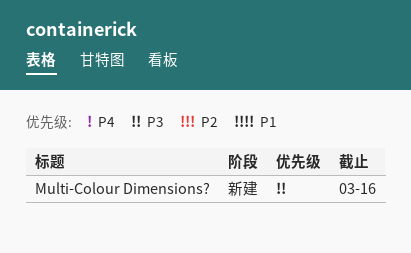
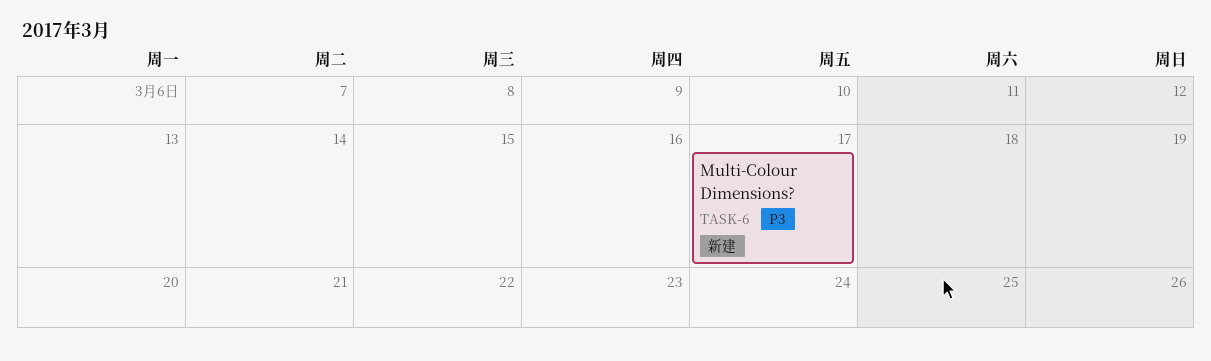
Multi-Colour Dimensions?, due: Mar 16 -> Mar 17

